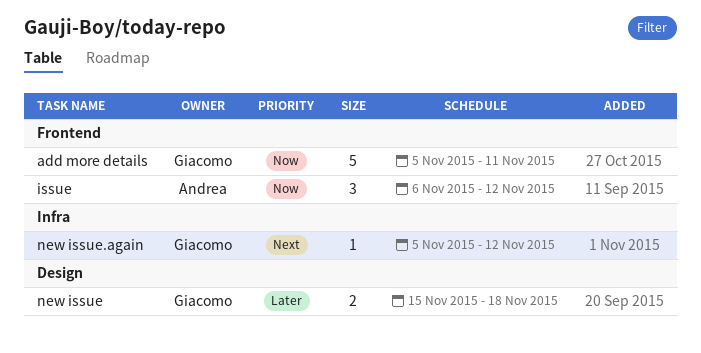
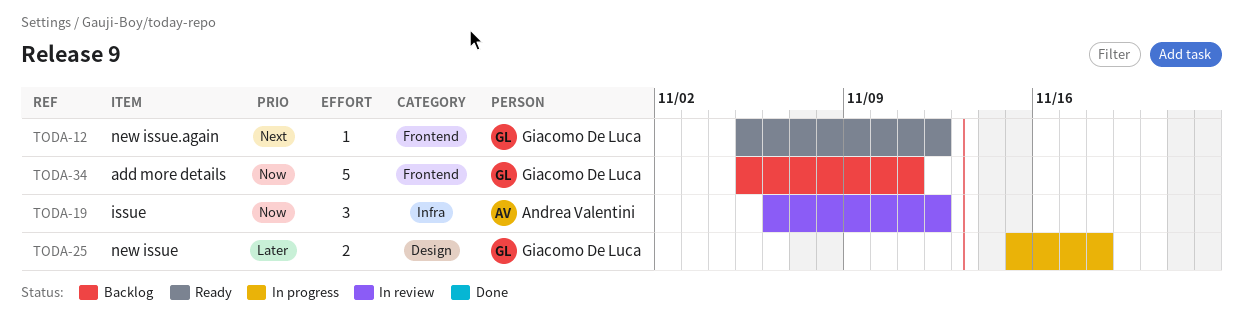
issue, label: Frontend -> Infra
new issue.again, label: Infra -> Frontend

